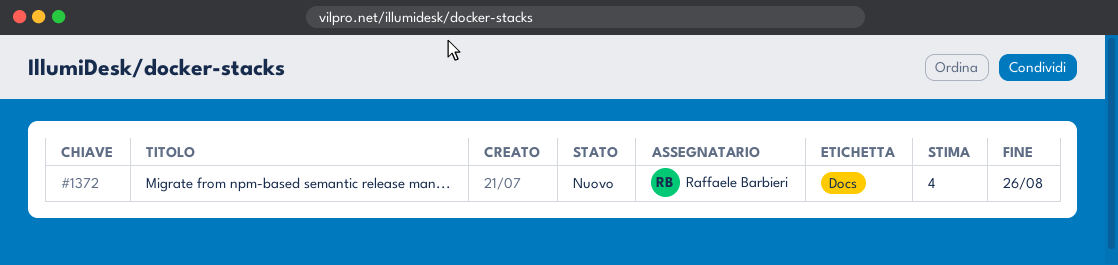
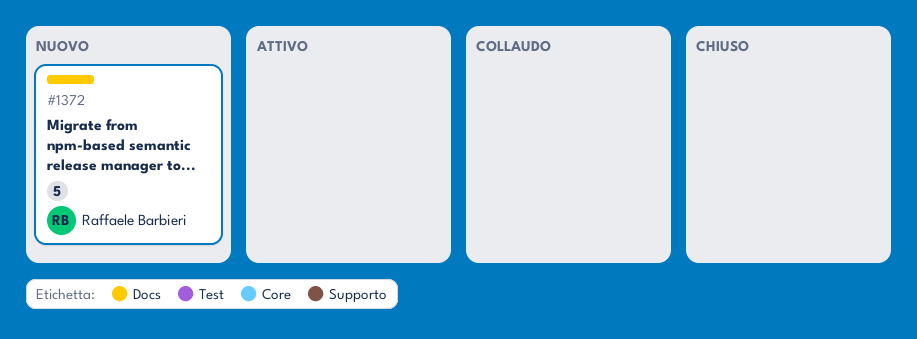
#1372, estimate: 4 -> 5

